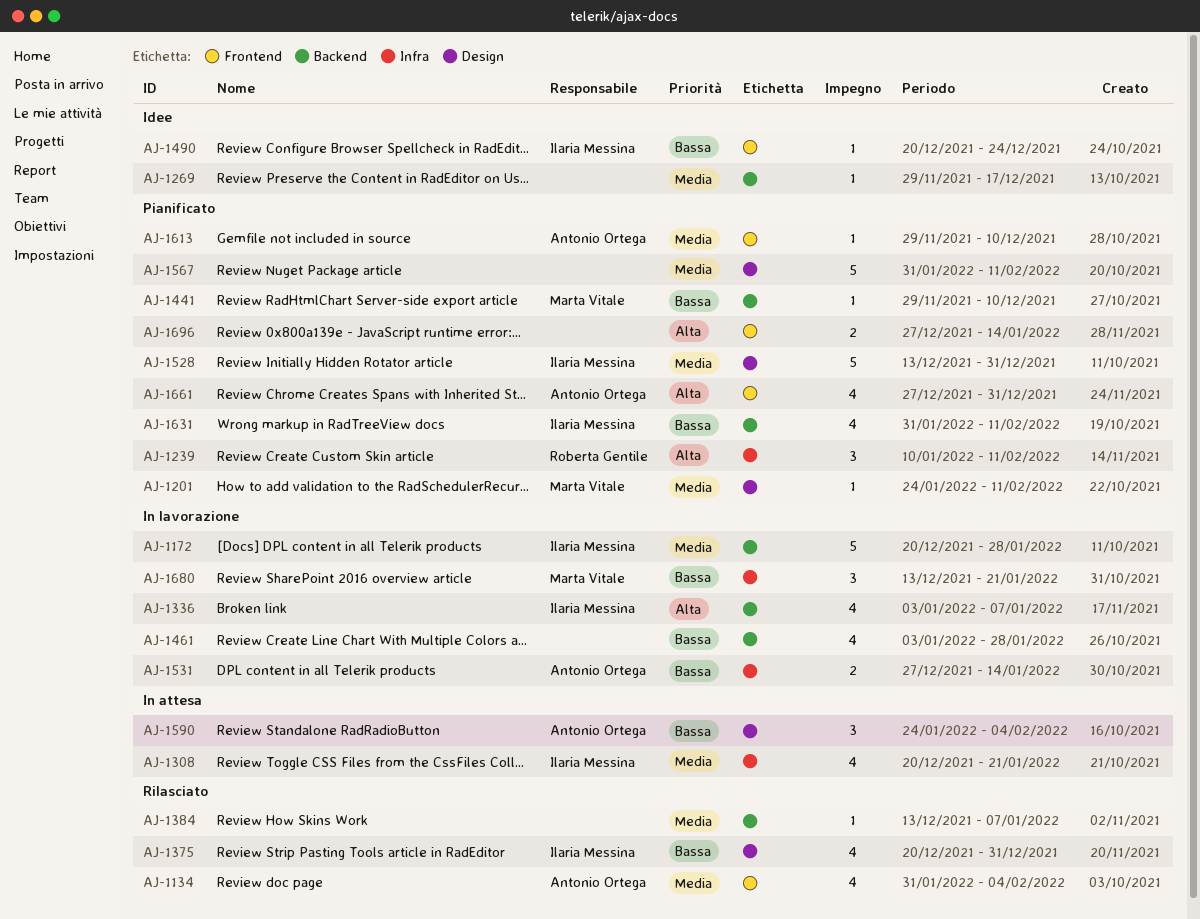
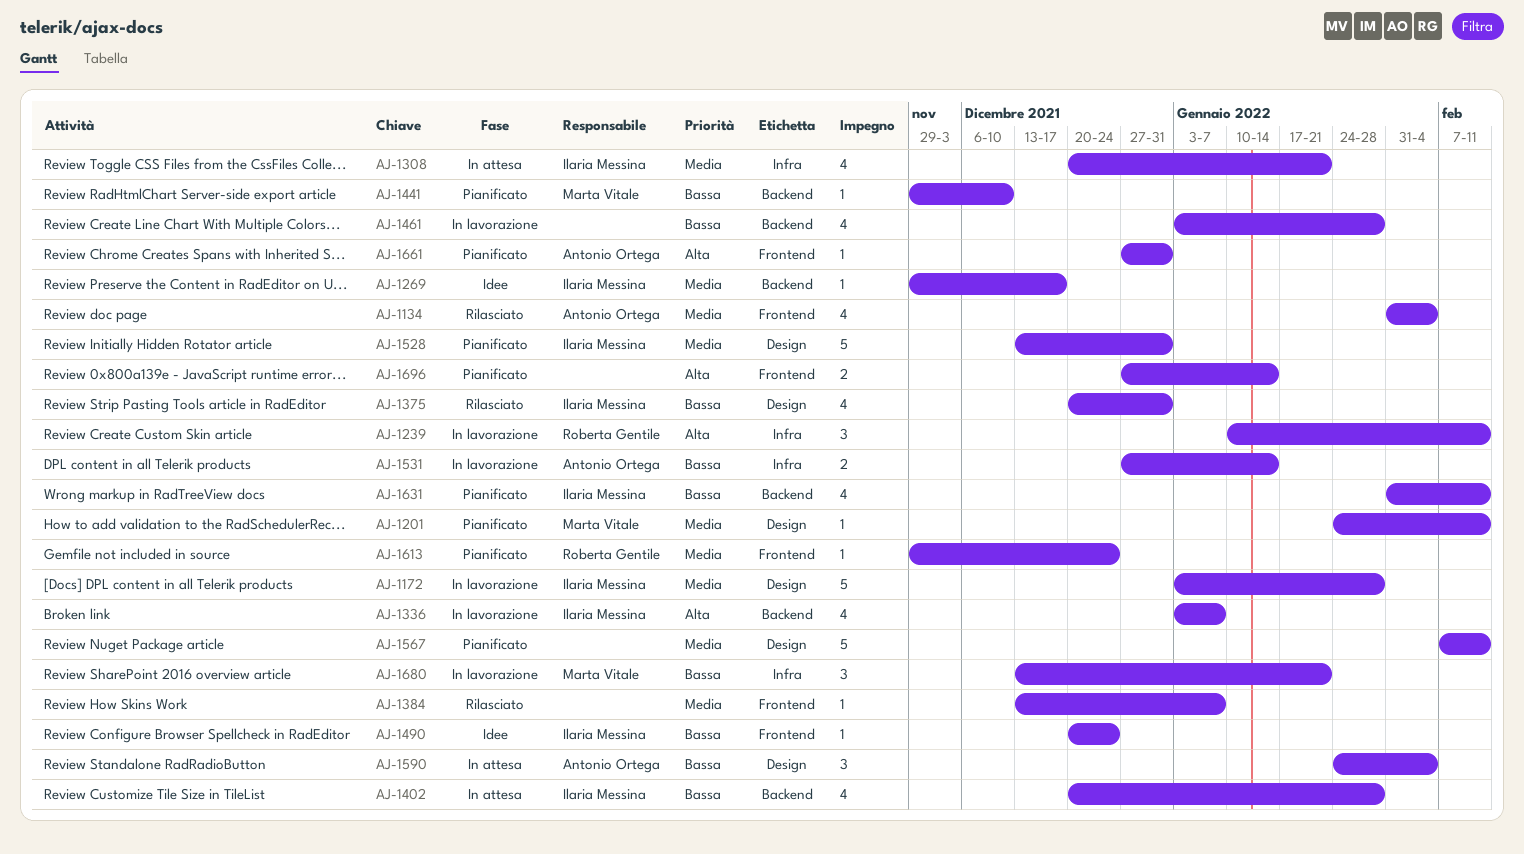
AJ-1172, label: Backend -> Design
AJ-1172, start: Dec 20 -> Jan 3
AJ-1239, status: Pianificato -> In lavorazione
AJ-1269, owner: none -> Ilaria Messina
AJ-1384, label: Backend -> Frontend
AJ-1402: none -> present
AJ-1567, start: Jan 31 -> Feb 7
AJ-1613, owner: Antonio Ortega -> Roberta Gentile
AJ-1613, due: Dec 10 -> Dec 24
AJ-1661, estimate: 4 -> 1

